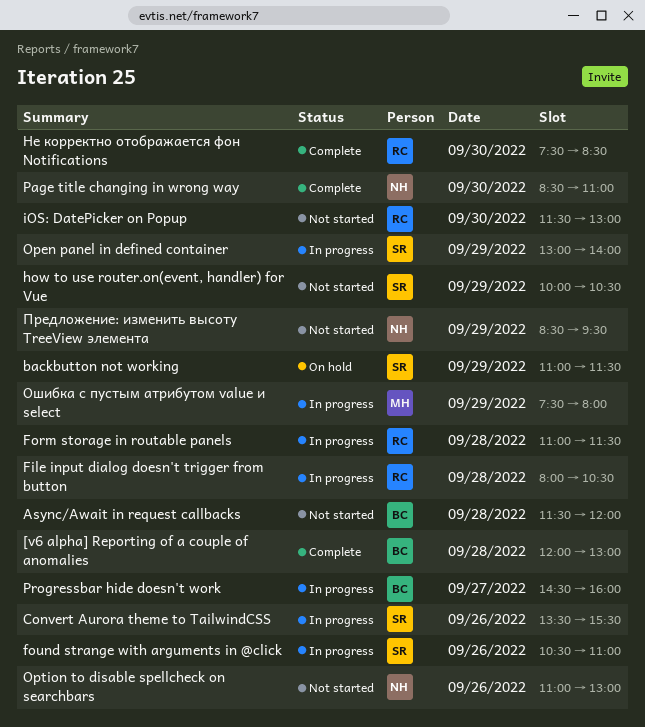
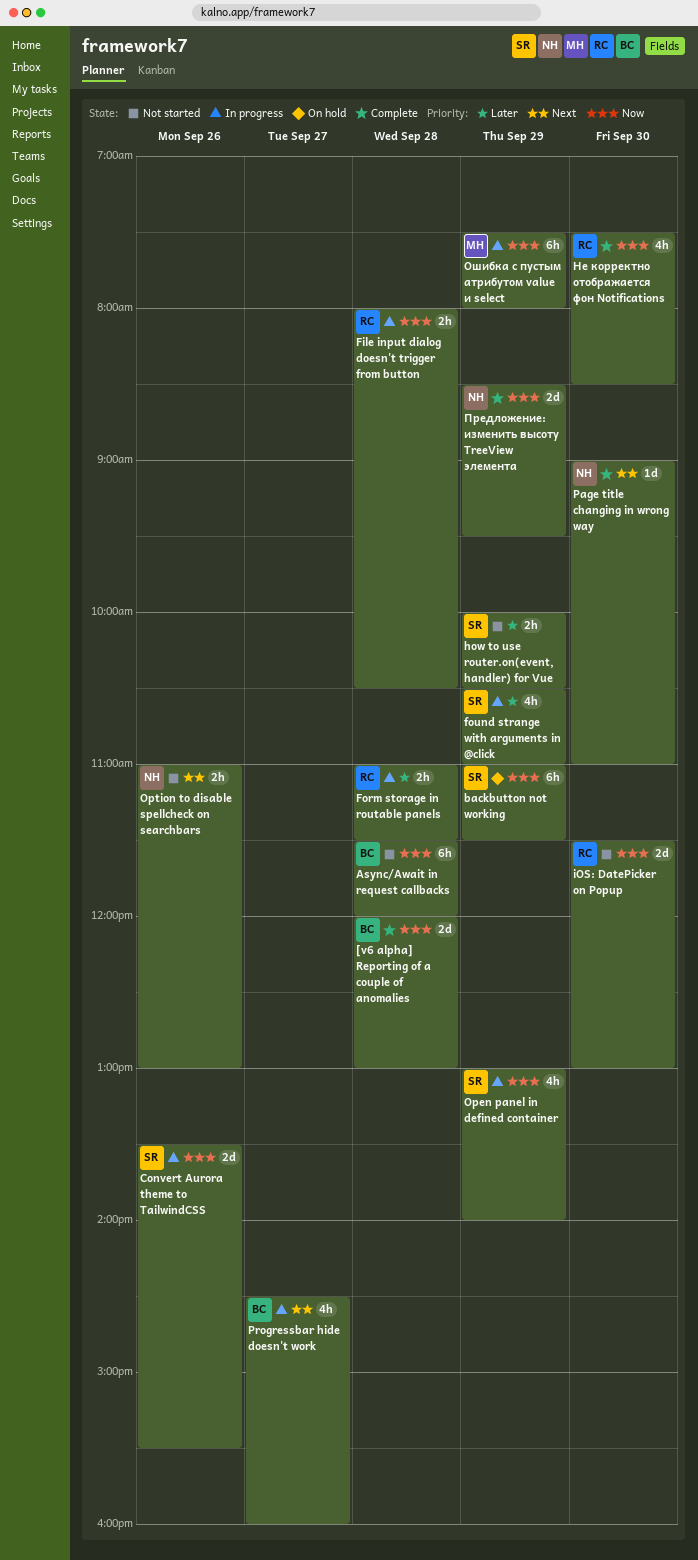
found strange with arguments in @click, day: Sep 26 -> Sep 29
Page title changing in wrong way, begins: 08:30 -> 09:00
Предложение: изменить высоту TreeView элемента, status: Not started -> Complete

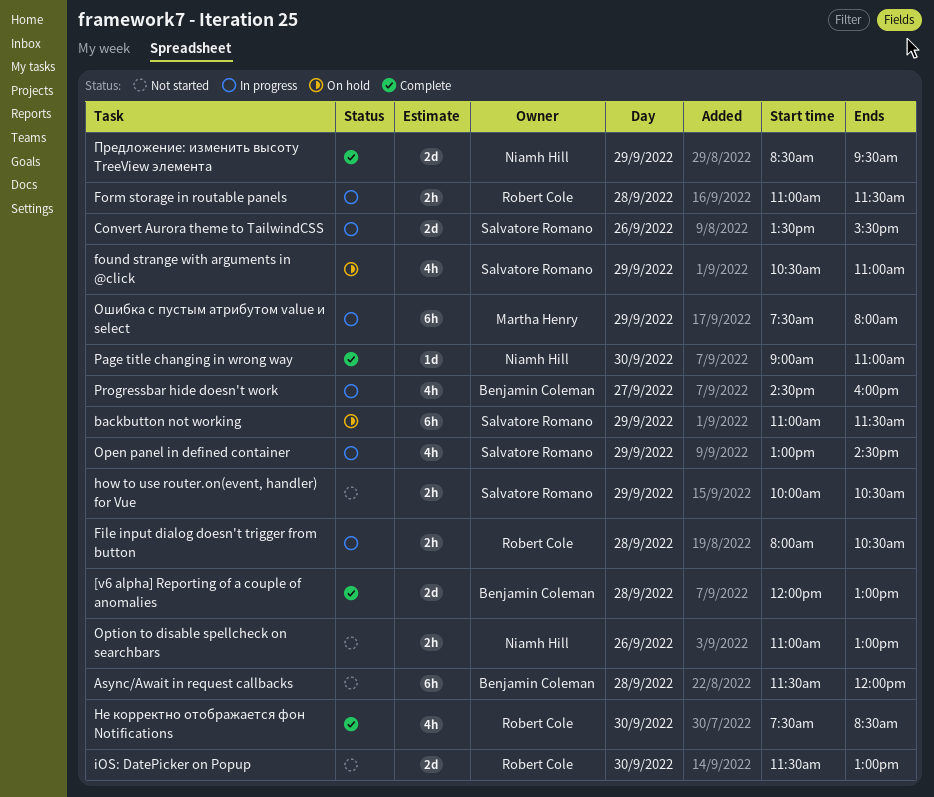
found strange with arguments in @click, status: In progress -> On hold
Open panel in defined container, ends: 14:00 -> 14:30

